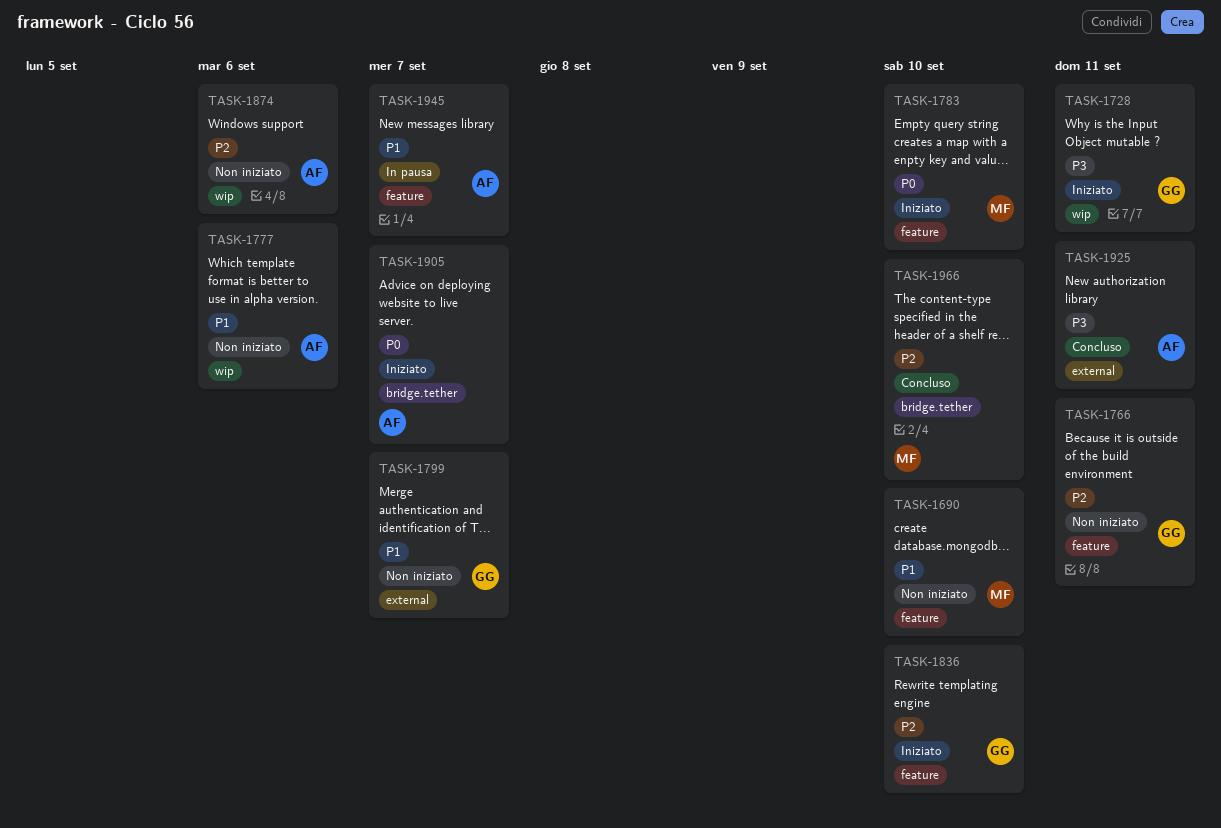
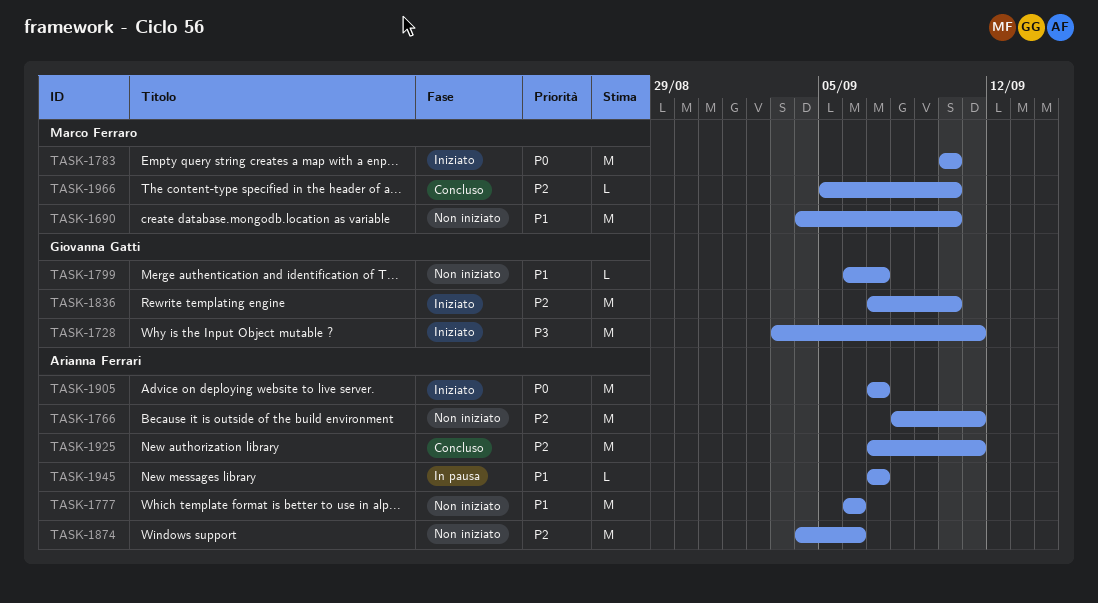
TASK-1766, owner: Giovanna Gatti -> Arianna Ferrari
TASK-1925, priority: P3 -> P2

